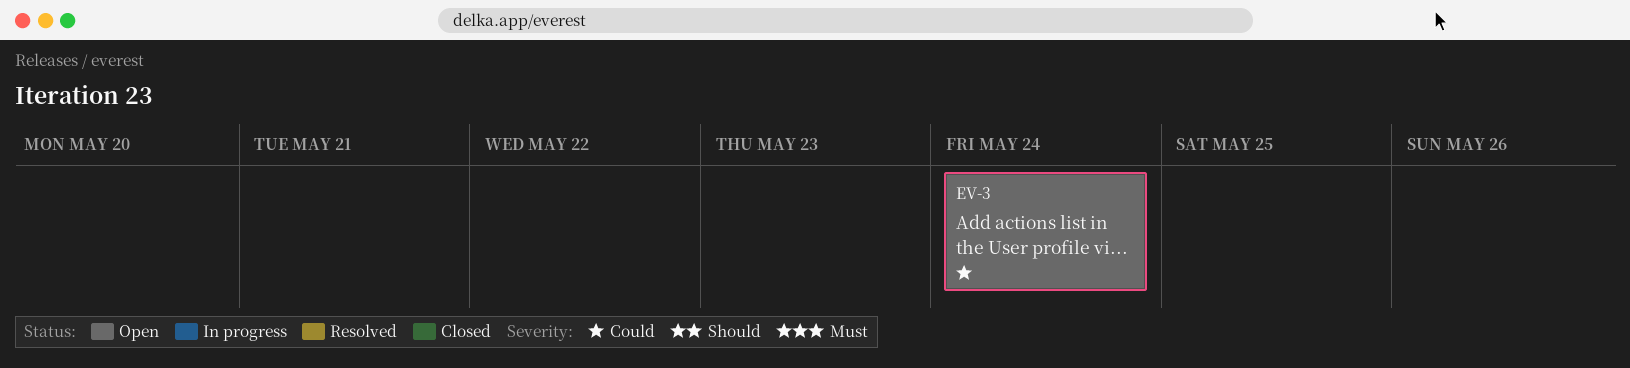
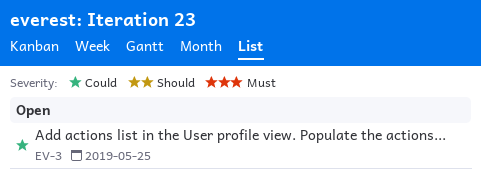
EV-3, due: May 24 -> May 25

